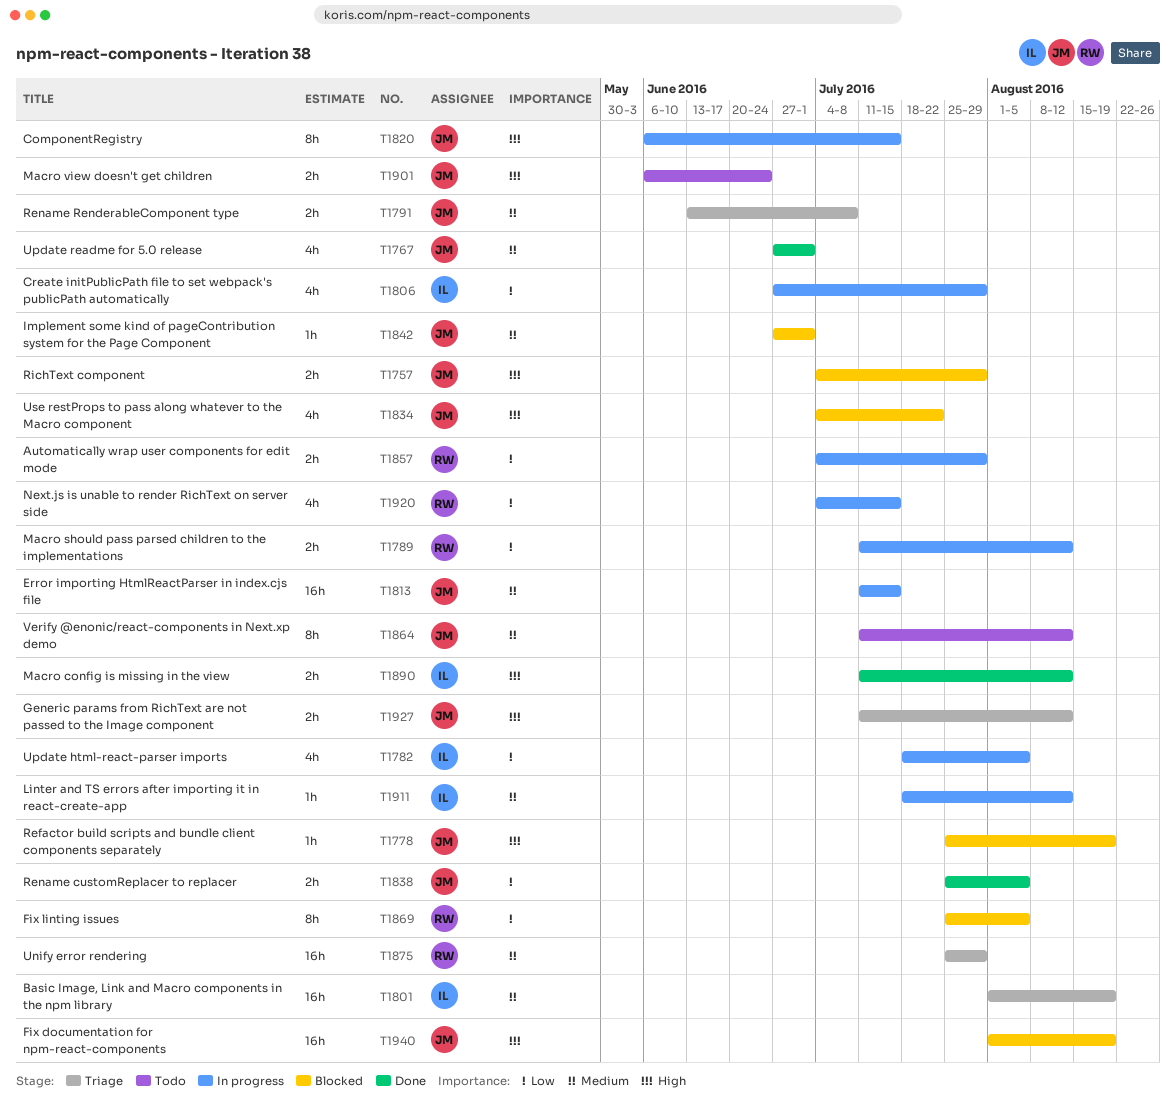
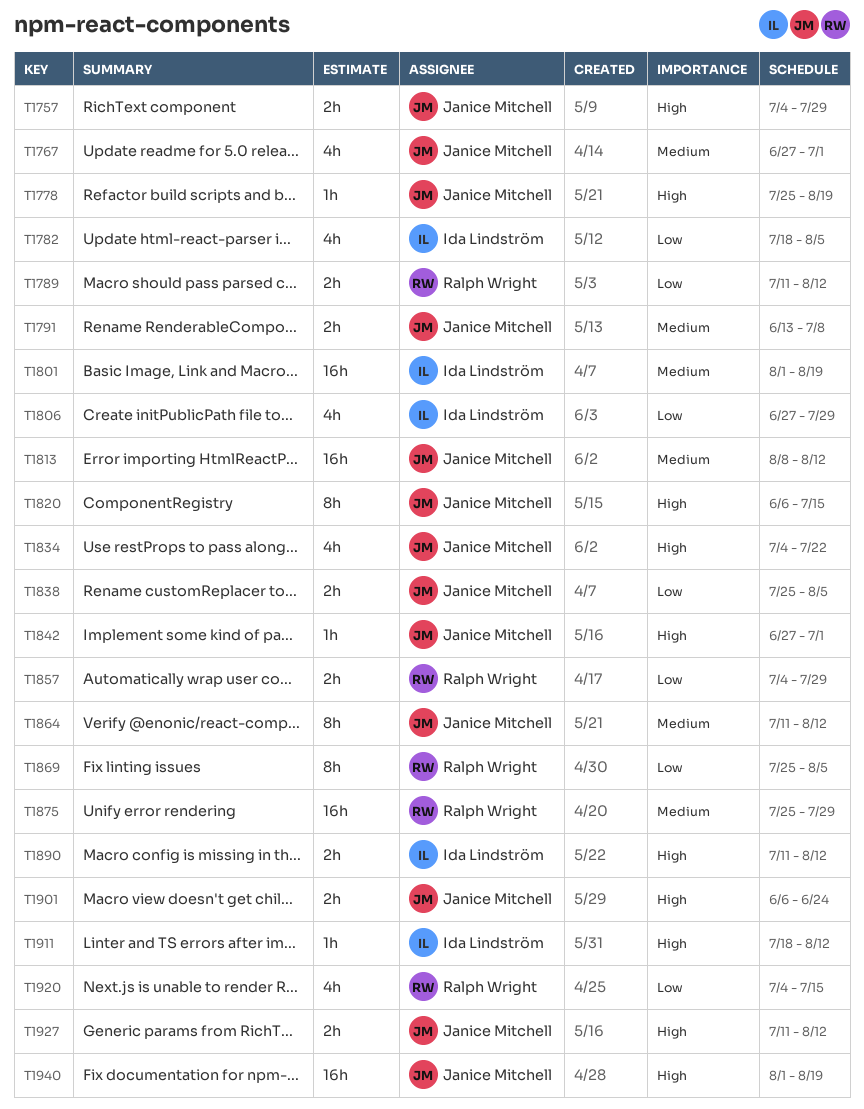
T1813, start: Jul 11 -> Aug 8
T1813, due: Jul 15 -> Aug 12
T1842, priority: Medium -> High
T1911, priority: Medium -> High

